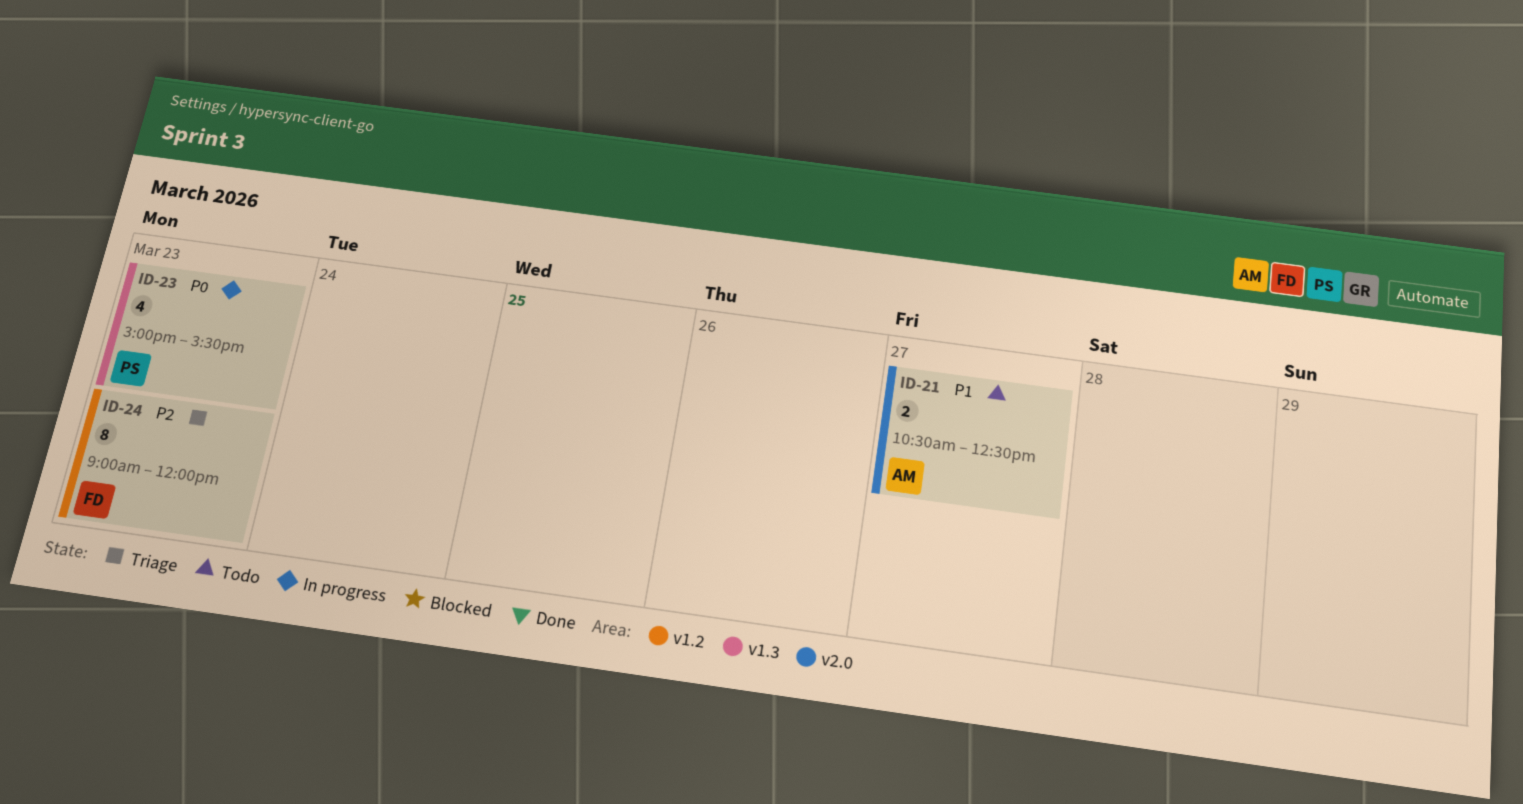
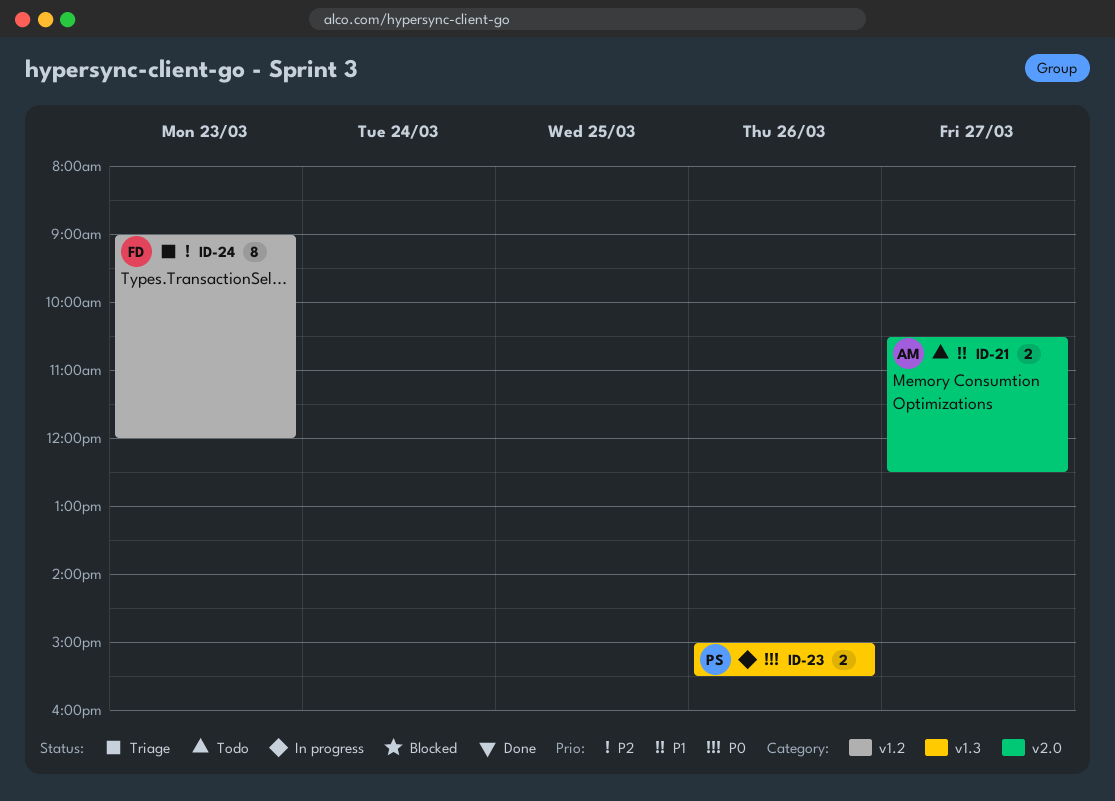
ID-23, estimate: 4 -> 2
ID-23, day: Mar 23 -> Mar 26

